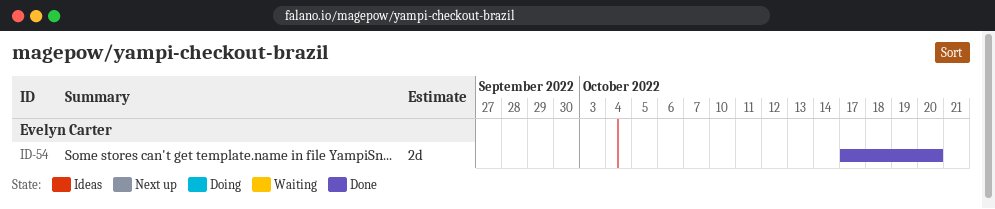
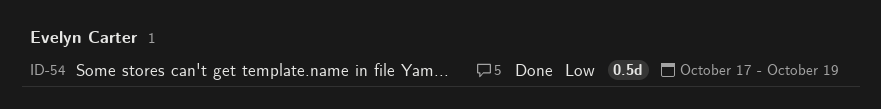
ID-54, estimate: 2d -> 0.5d
ID-54, due: Oct 20 -> Oct 19

